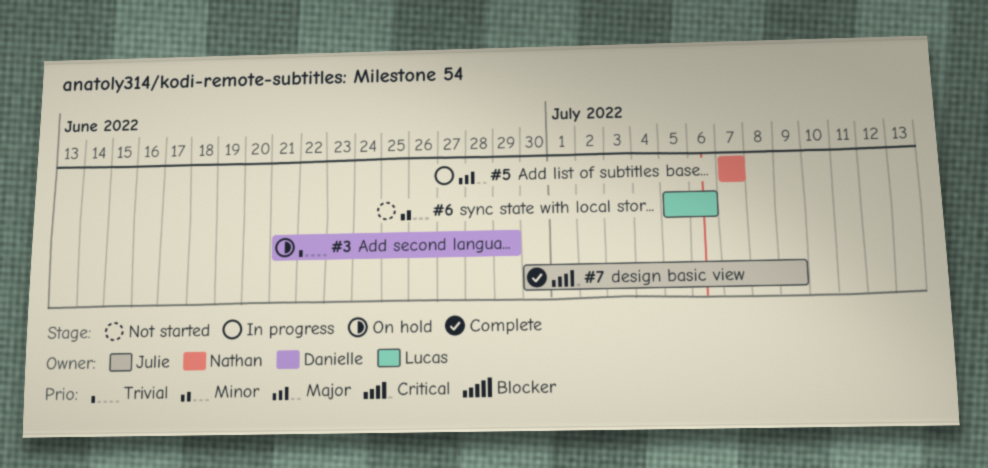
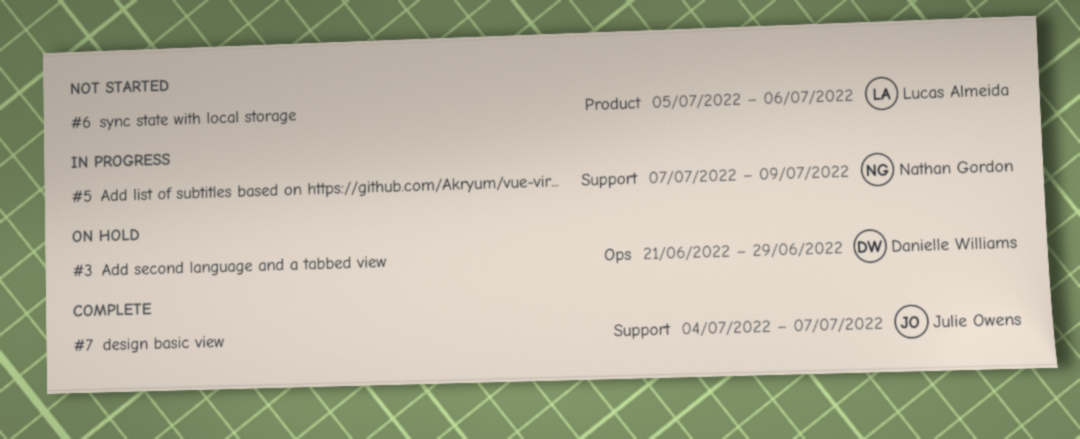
#5, due: Jul 7 -> Jul 9
#7, start: Jun 30 -> Jul 4
#7, due: Jul 9 -> Jul 7

